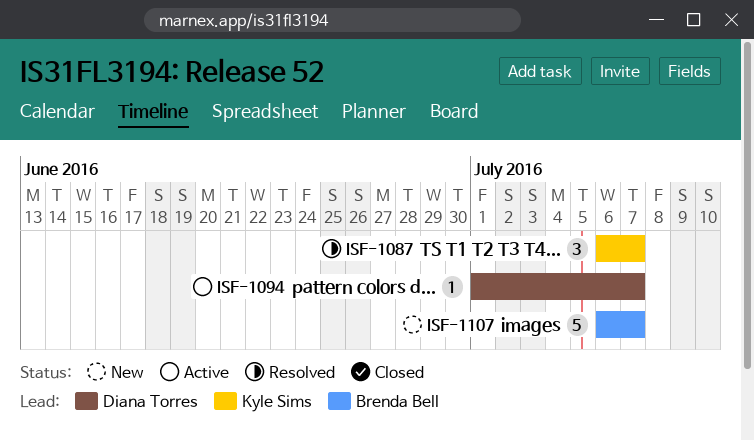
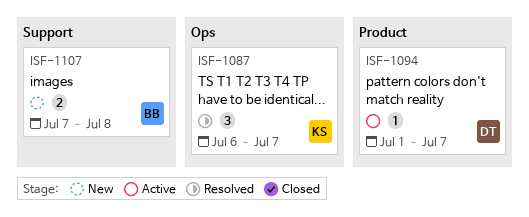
ISF-1107, estimate: 5 -> 2
ISF-1107, start: Jul 6 -> Jul 7
ISF-1107, due: Jul 7 -> Jul 8

